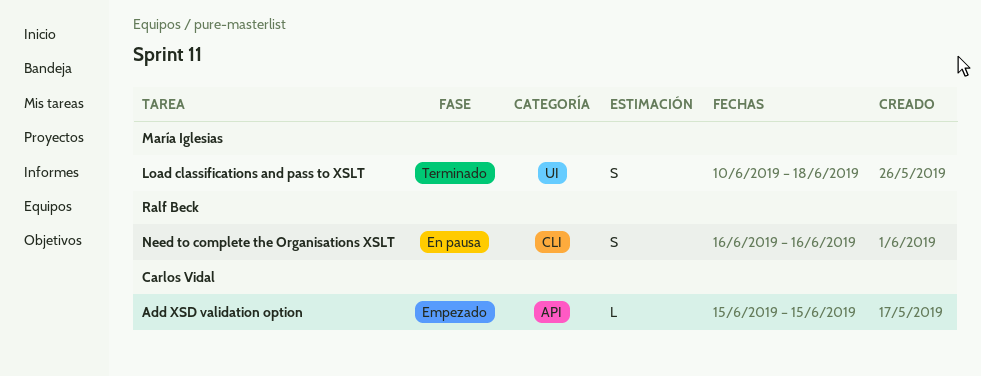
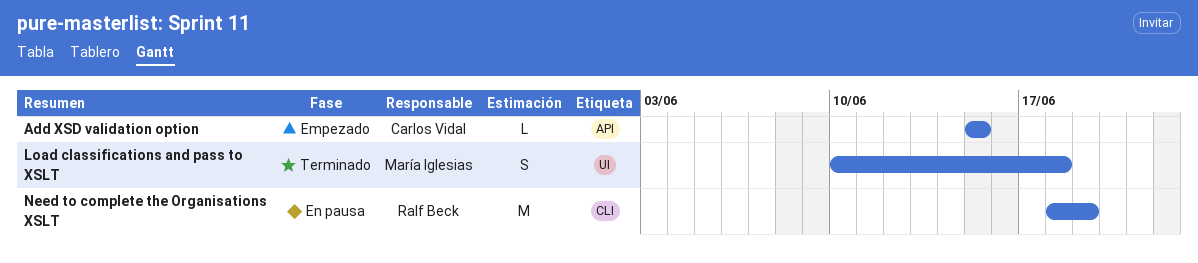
Need to complete the Organisations XSLT, estimate: S -> M
Need to complete the Organisations XSLT, start: Jun 16 -> Jun 18
Need to complete the Organisations XSLT, due: Jun 16 -> Jun 19

